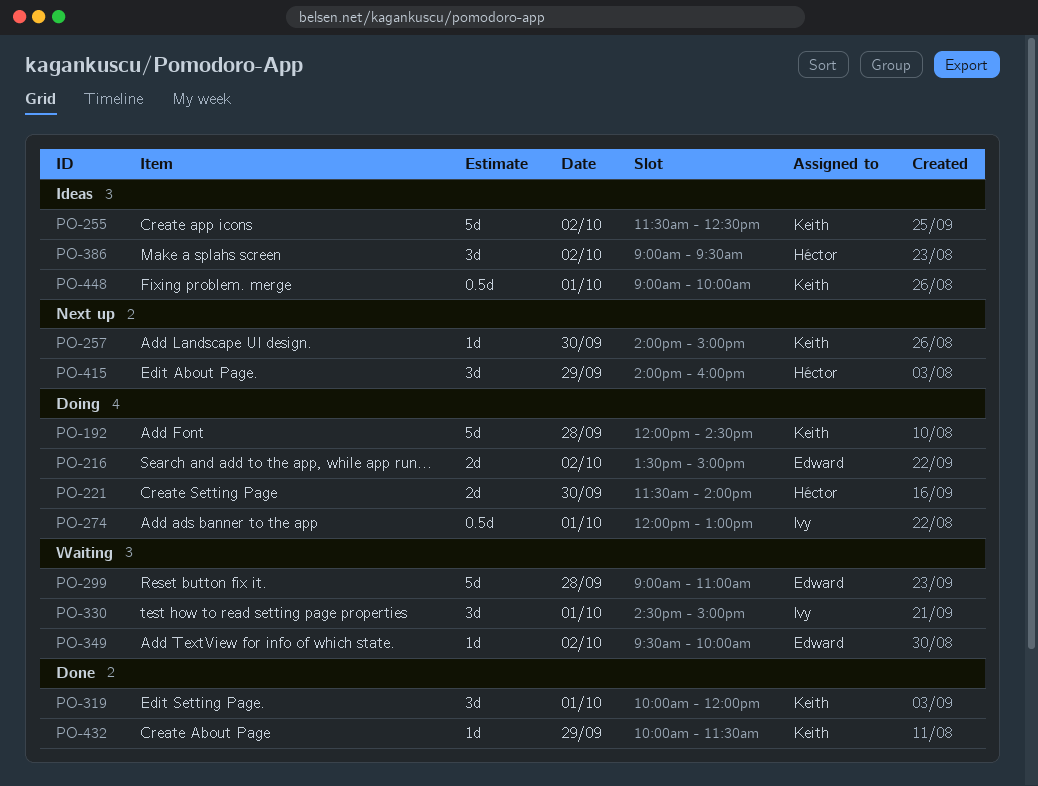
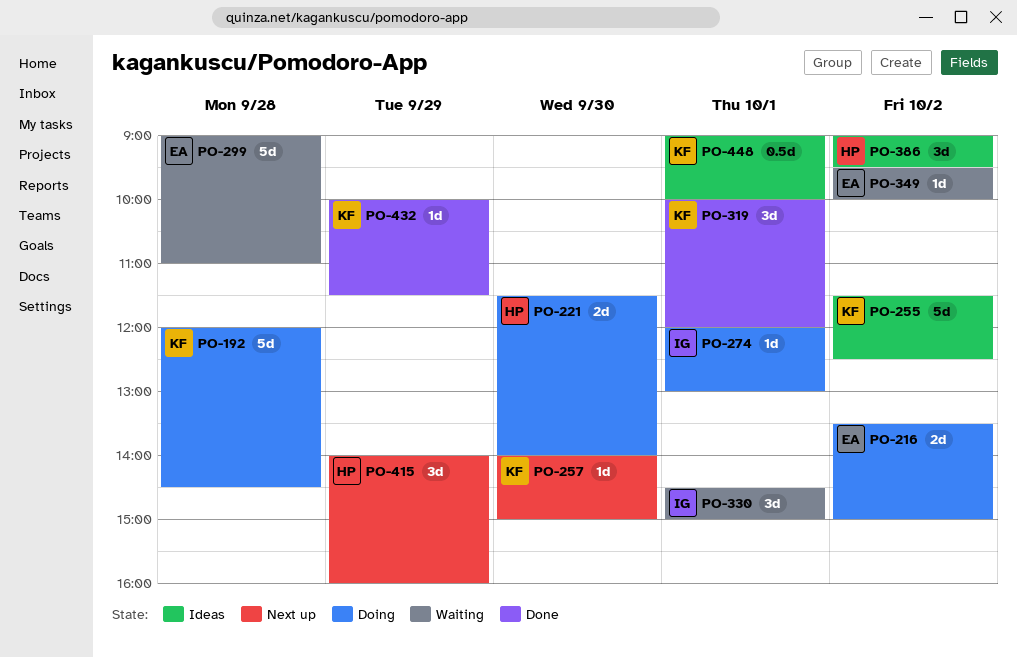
PO-274, estimate: 0.5d -> 1d

